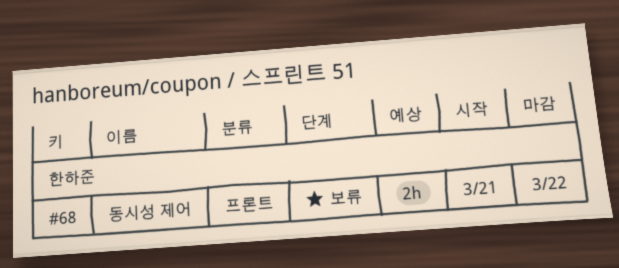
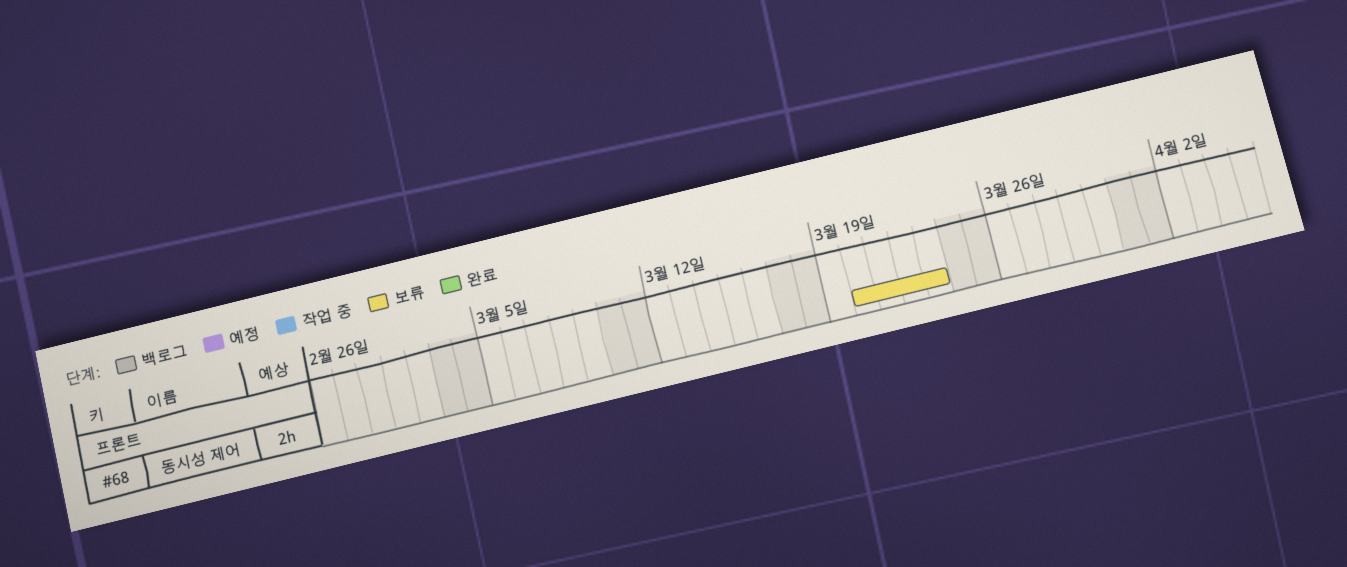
#68, start: Mar 21 -> Mar 20
#68, due: Mar 22 -> Mar 23

